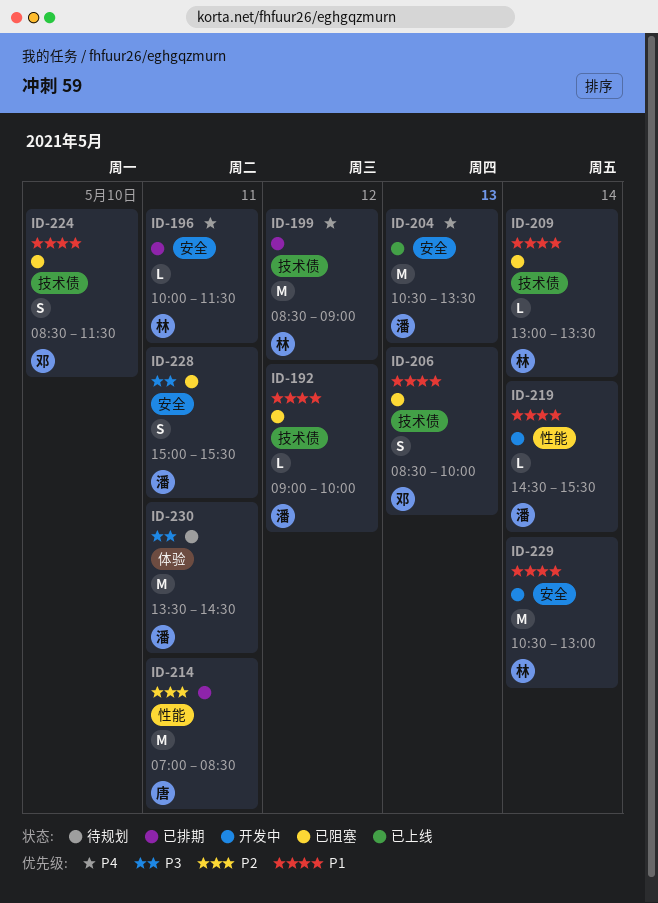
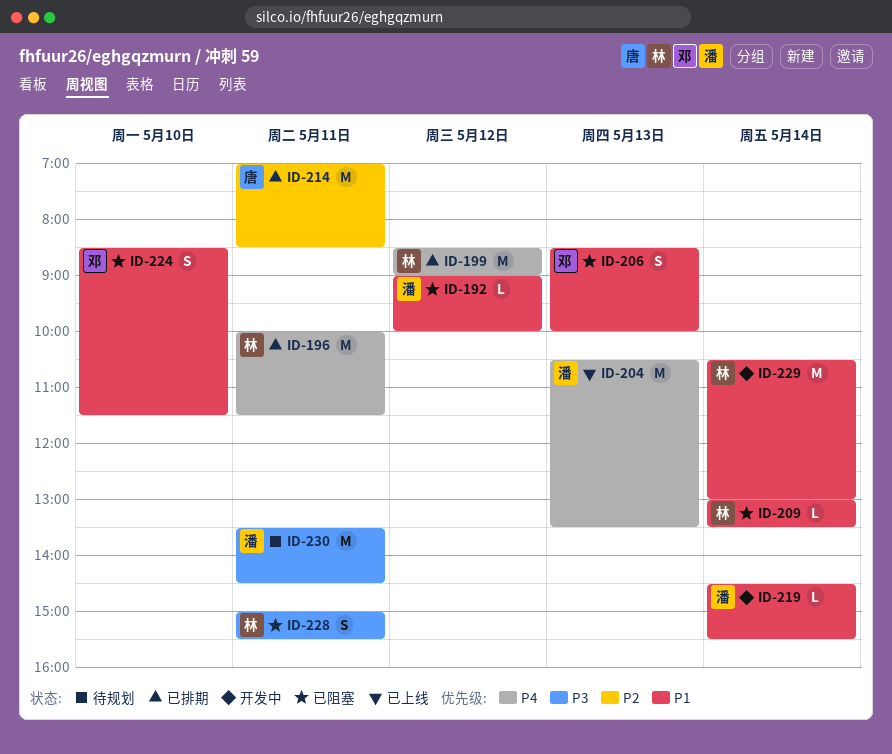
ID-196, estimate: L -> M
ID-228, owner: 潘 -> 林

